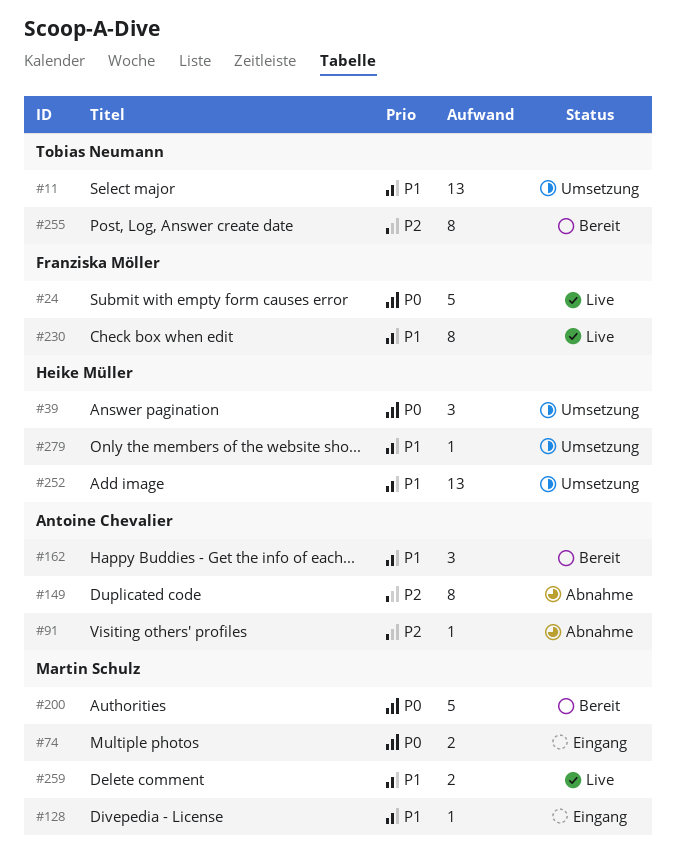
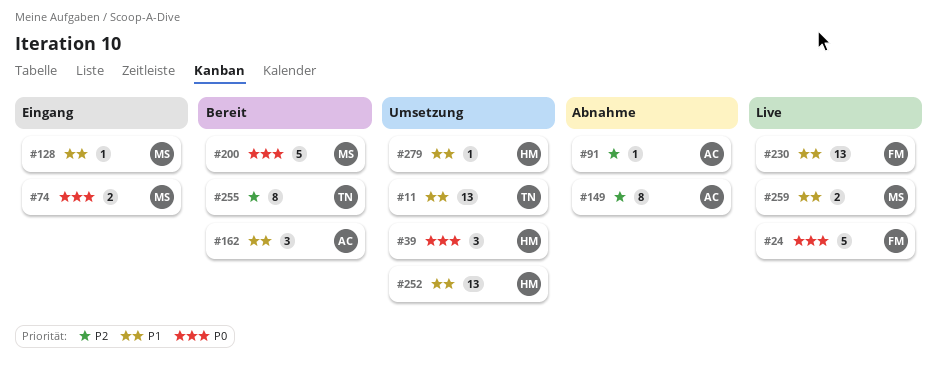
#230, estimate: 8 -> 13

